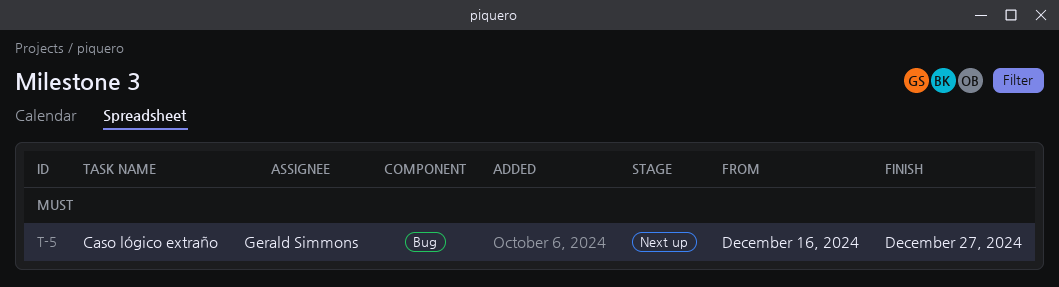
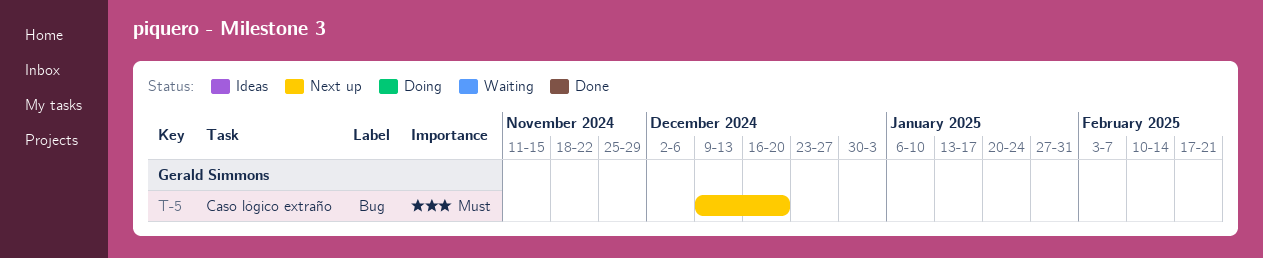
T-5, start: Dec 16 -> Dec 9
T-5, due: Dec 27 -> Dec 20

